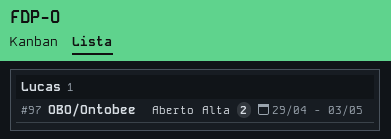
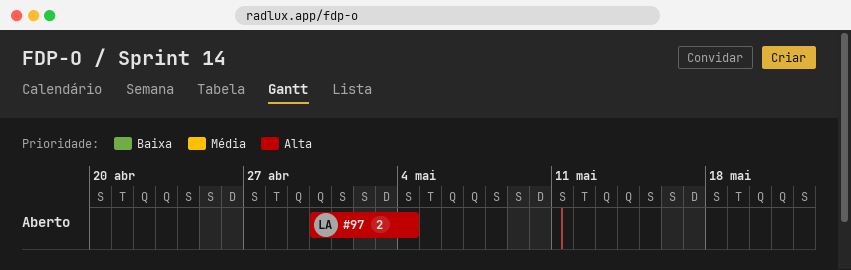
#97, start: Apr 29 -> Apr 30
#97, due: May 3 -> May 4

